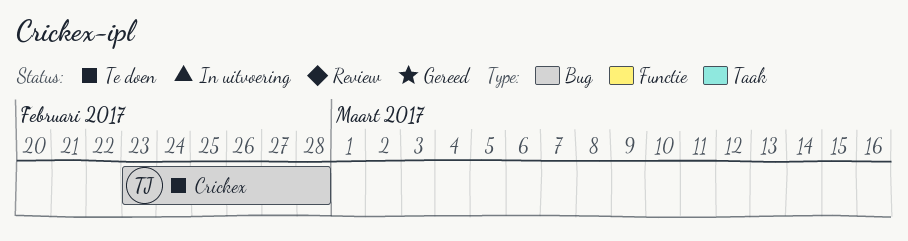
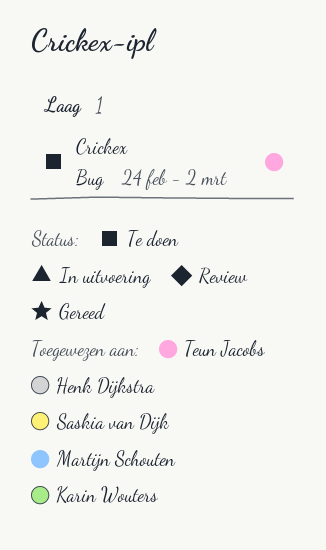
Crickex, start: Feb 23 -> Feb 24
Crickex, due: Feb 28 -> Mar 2

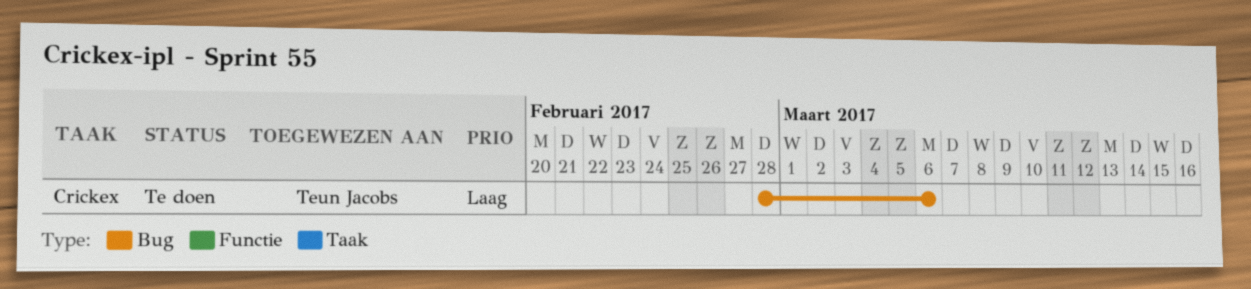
Crickex, start: Feb 24 -> Feb 28
Crickex, due: Mar 2 -> Mar 6

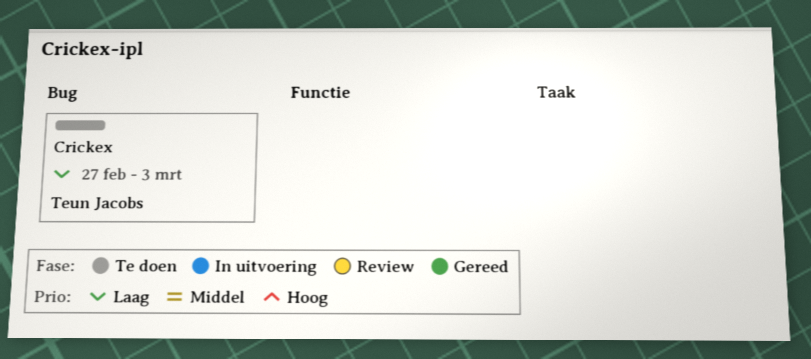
Crickex, start: Feb 28 -> Feb 27
Crickex, due: Mar 6 -> Mar 3

